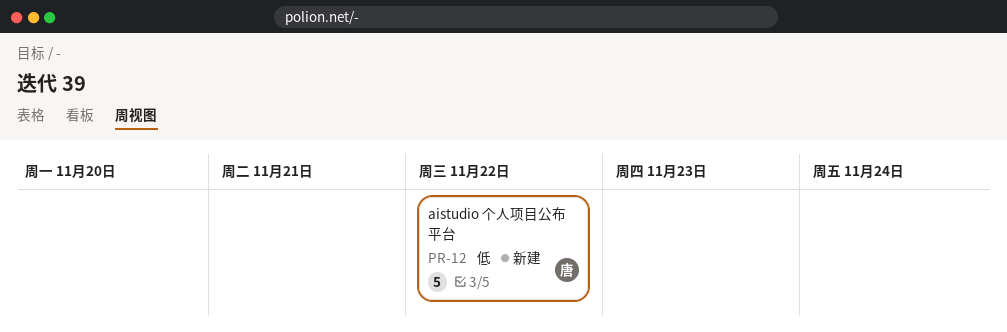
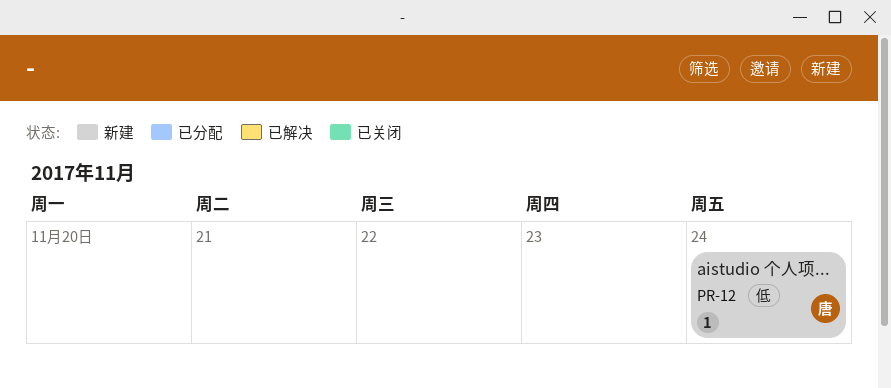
PR-12, estimate: 5 -> 1
PR-12, due: Nov 22 -> Nov 24

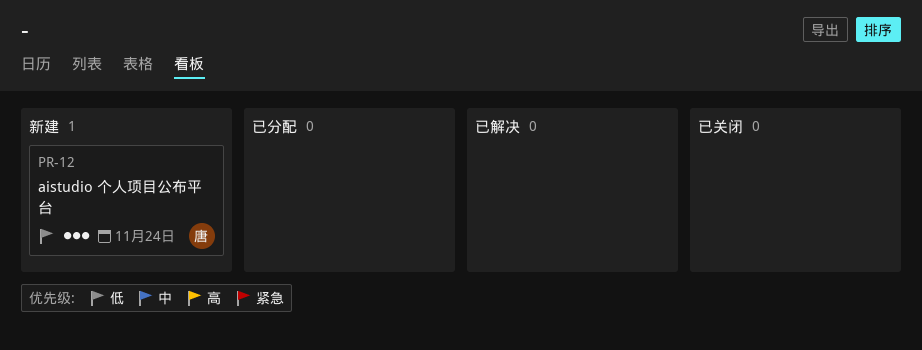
PR-12, estimate: 1 -> 3

